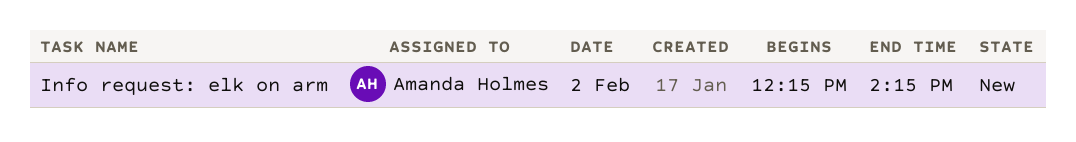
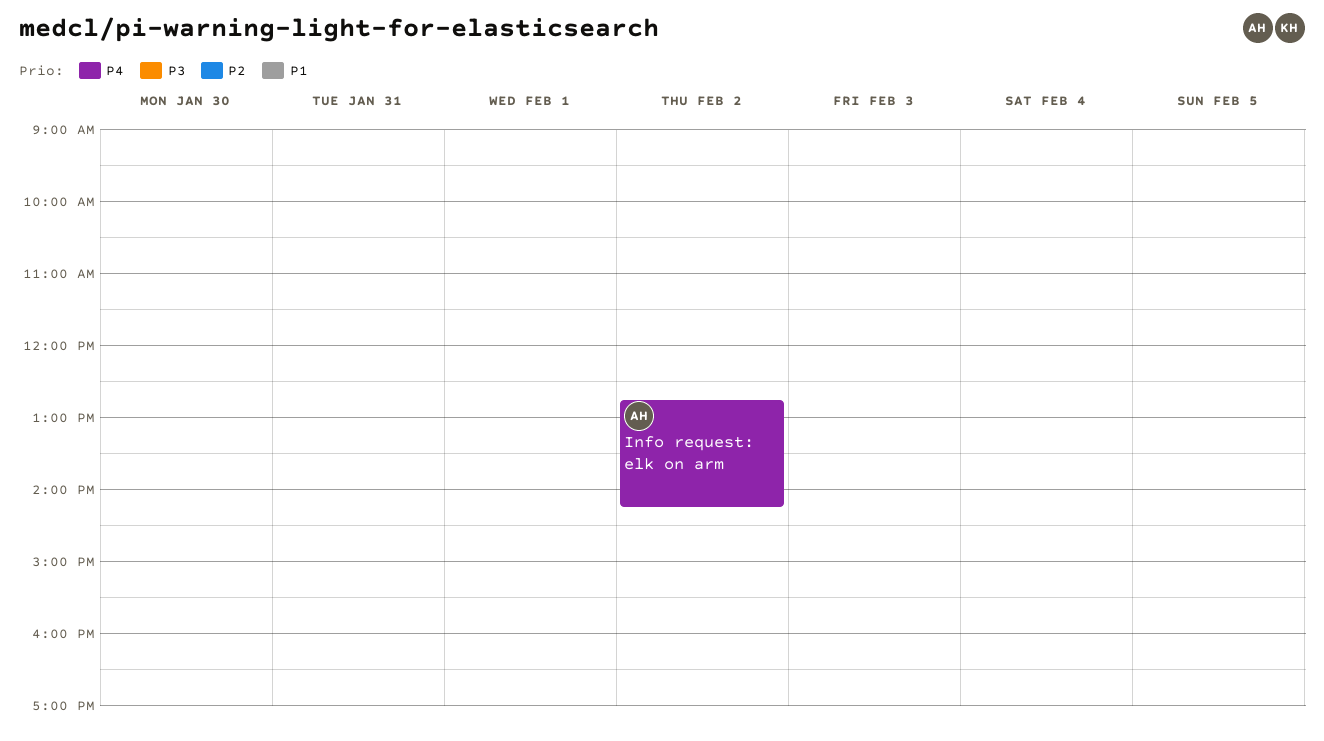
Info request: elk on arm, begins: 12:15 -> 12:45

